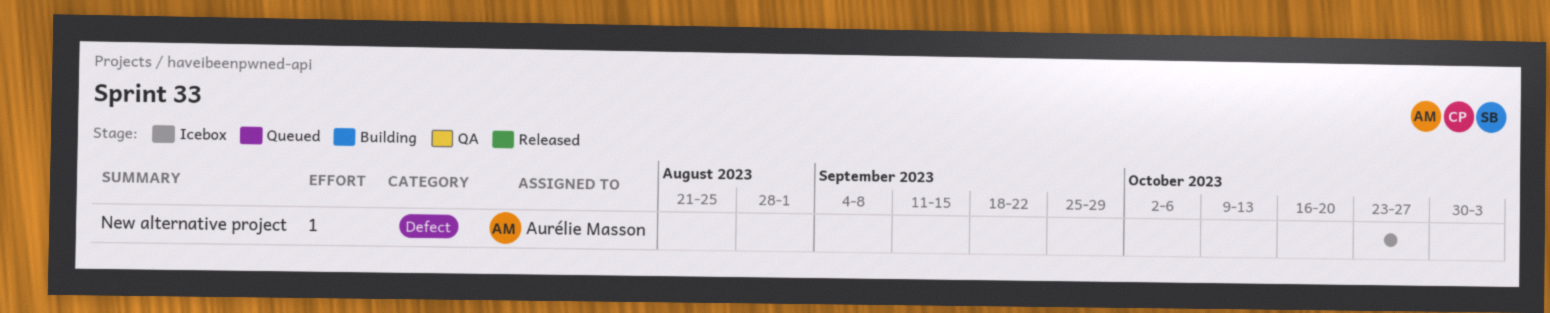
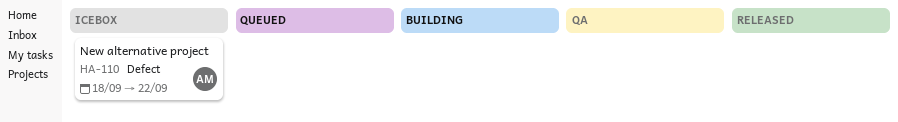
New alternative project, start: Oct 23 -> Sep 18
New alternative project, due: Oct 27 -> Sep 22

